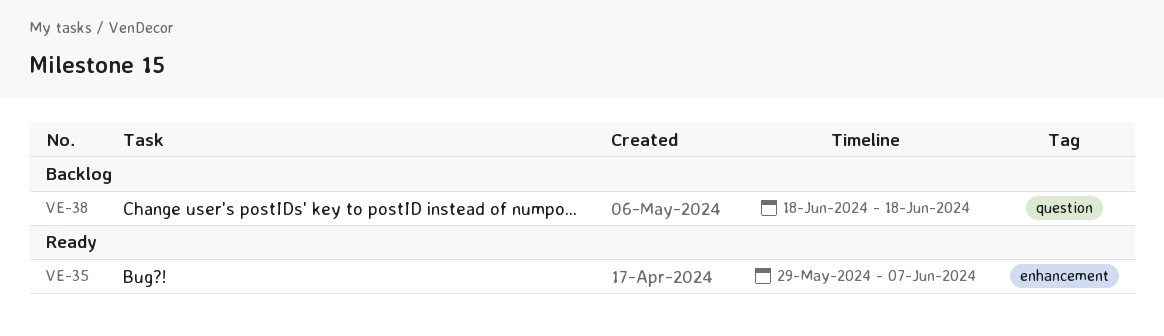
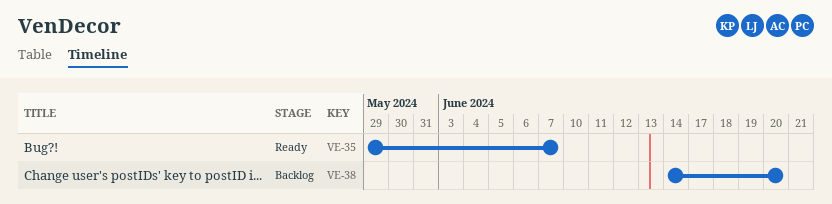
VE-38, start: Jun 18 -> Jun 14
VE-38, due: Jun 18 -> Jun 20

